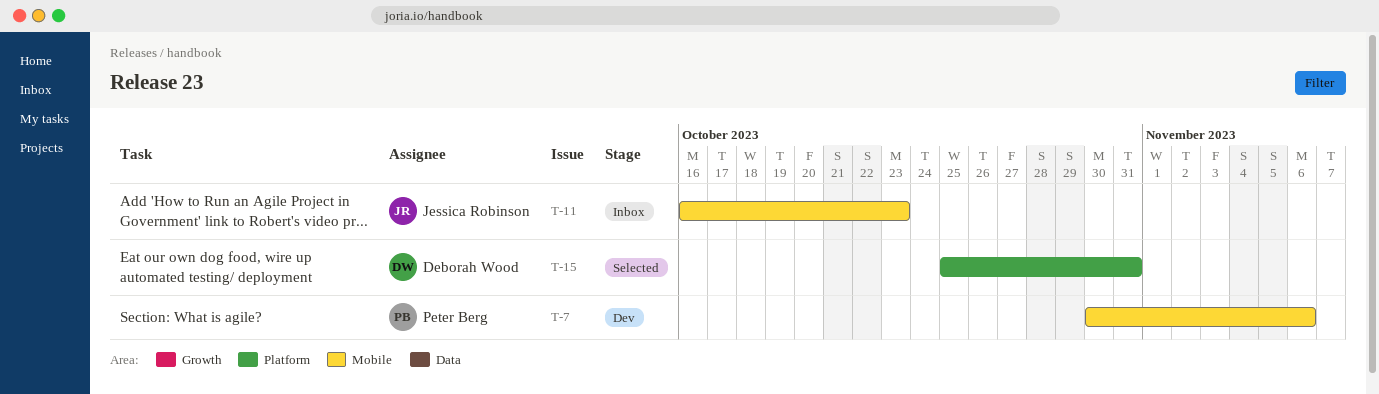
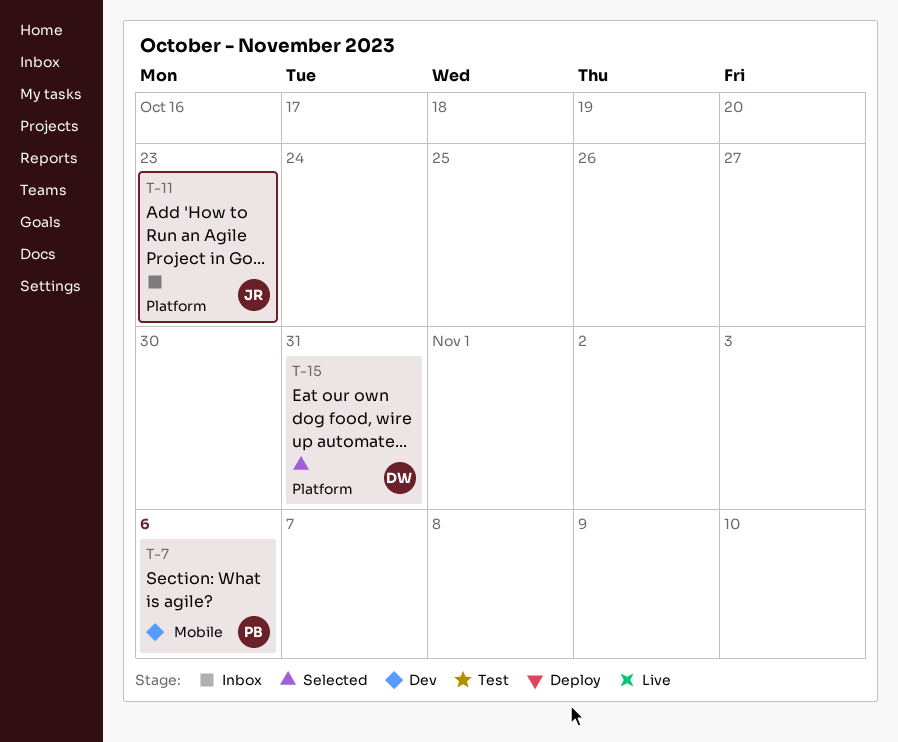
T-11, label: Mobile -> Platform

